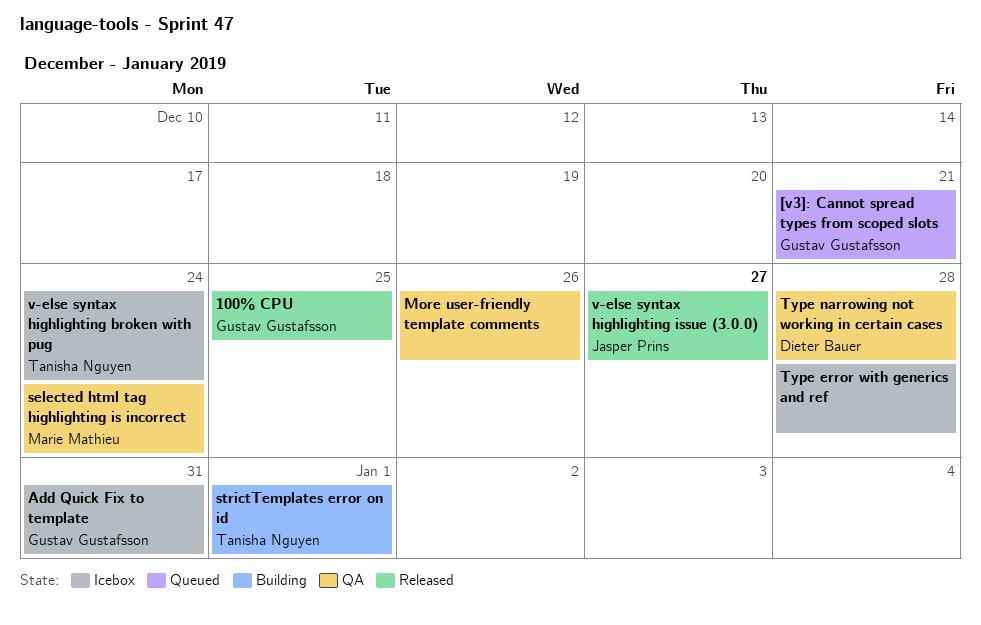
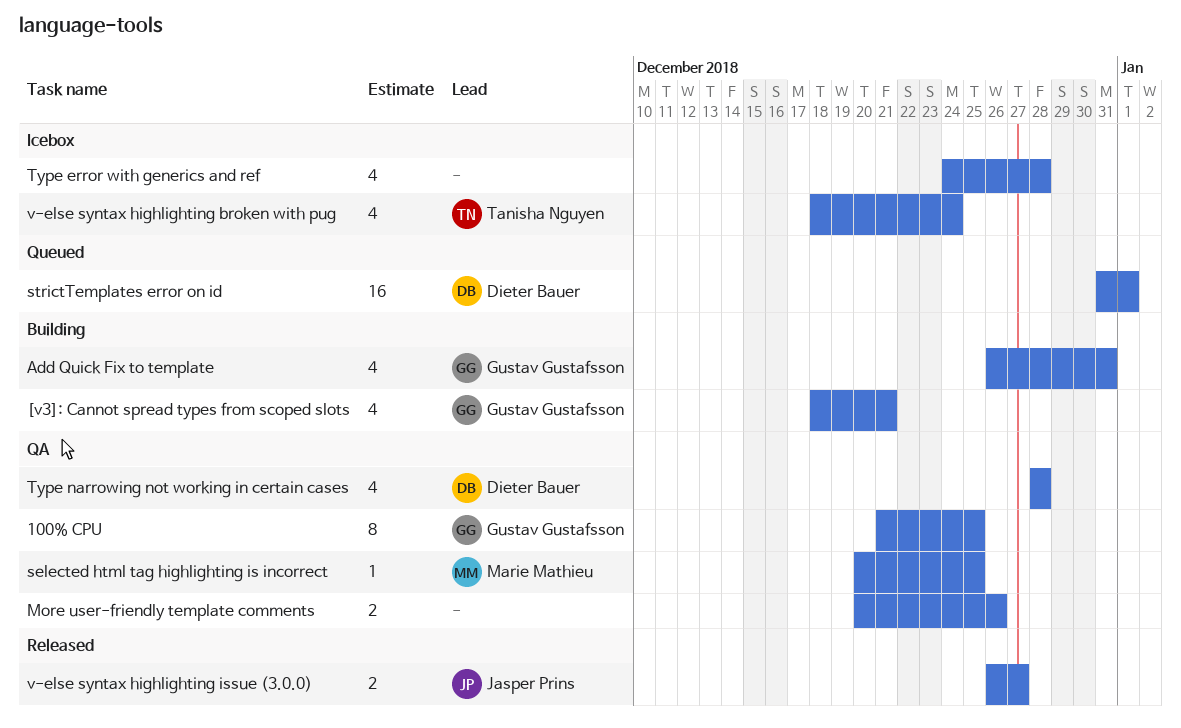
100% CPU, status: Released -> QA
[v3]: Cannot spread types from scoped slots, status: Queued -> Building
Add Quick Fix to template, status: Icebox -> Building
selected html tag highlighting is incorrect, due: Dec 24 -> Dec 25
strictTemplates error on id, status: Building -> Queued
strictTemplates error on id, owner: Tanisha Nguyen -> Dieter Bauer

